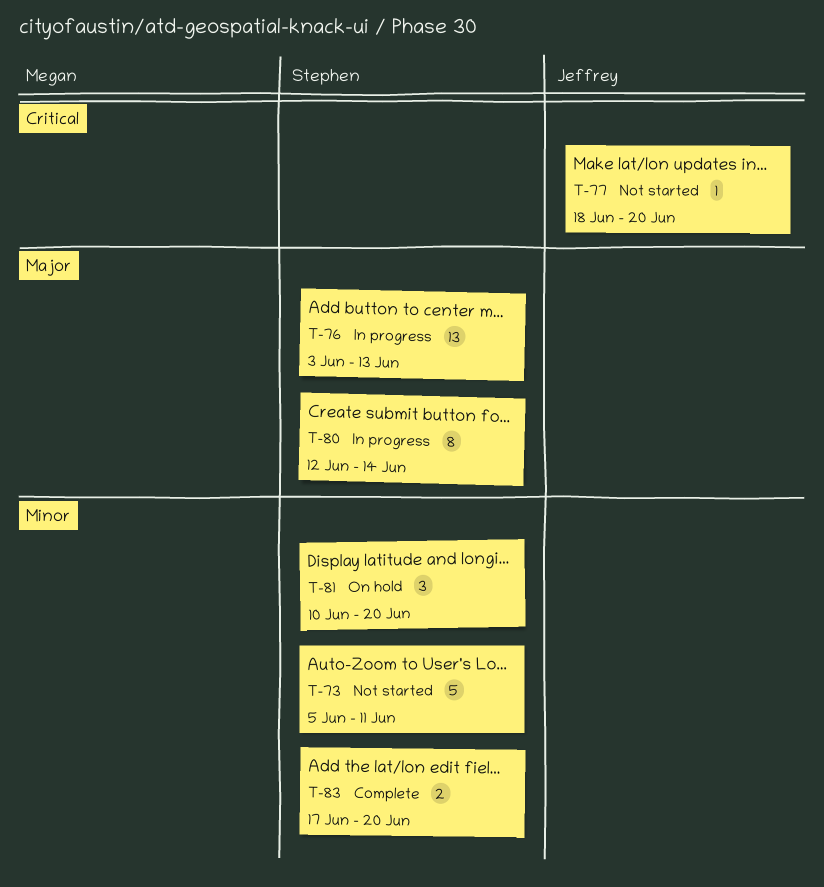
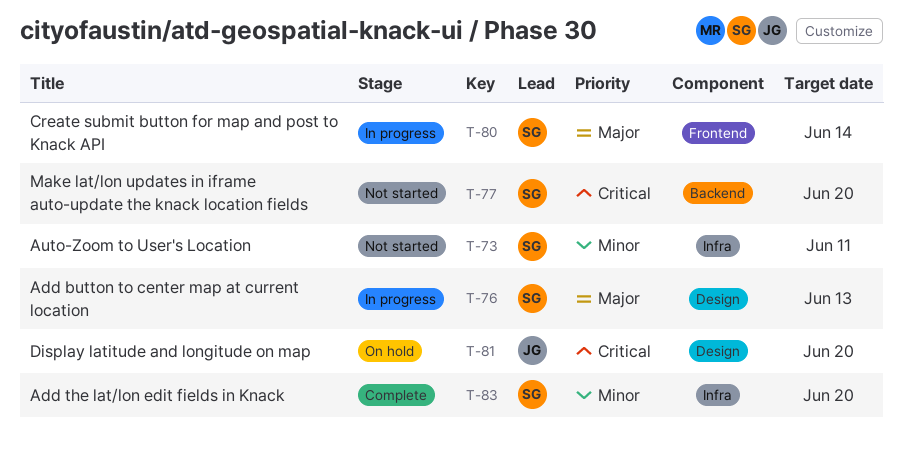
T-77, owner: Jeffrey -> Stephen
T-81, owner: Stephen -> Jeffrey
T-81, priority: Minor -> Critical

